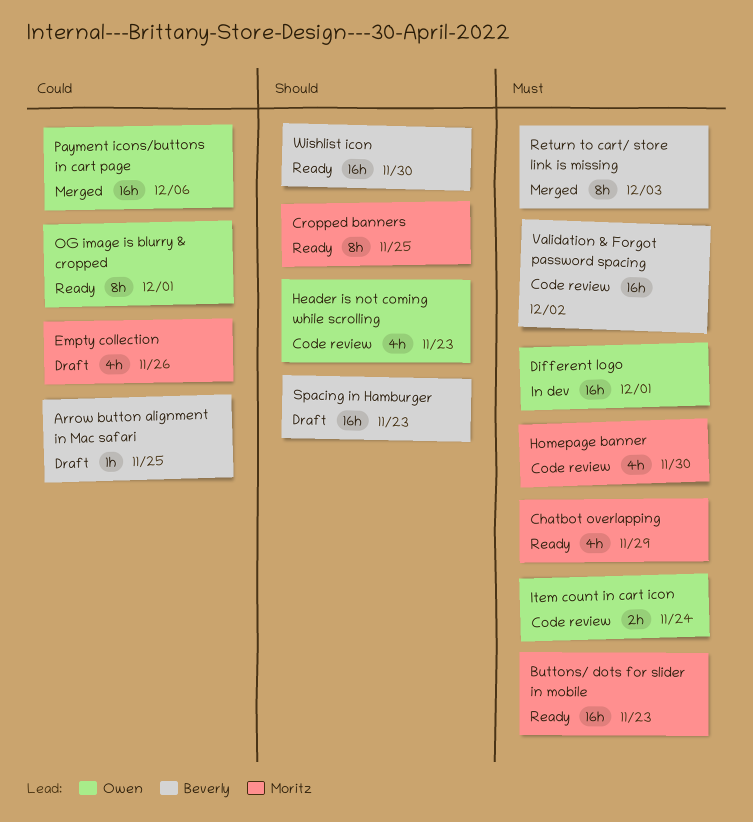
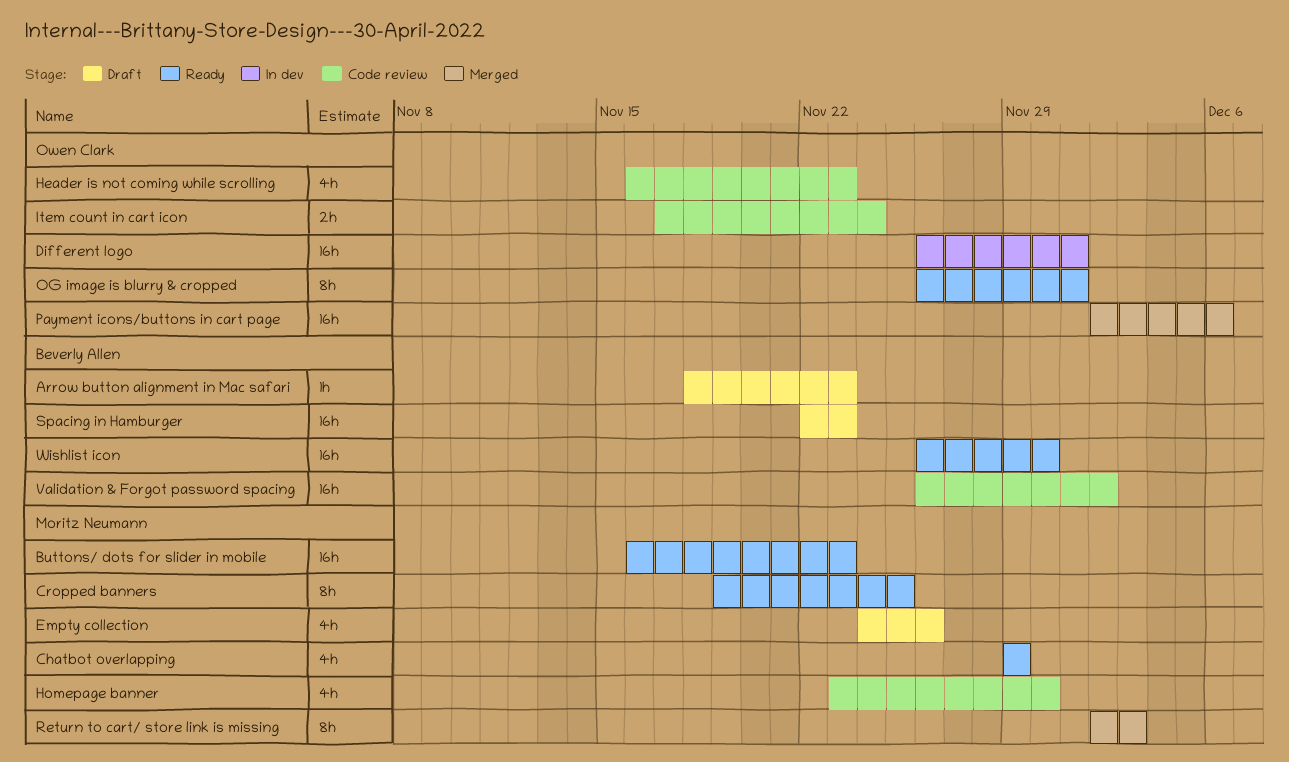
Arrow button alignment in Mac safari, due: Nov 25 -> Nov 23
Return to cart/ store link is missing, owner: Beverly Allen -> Moritz Neumann

